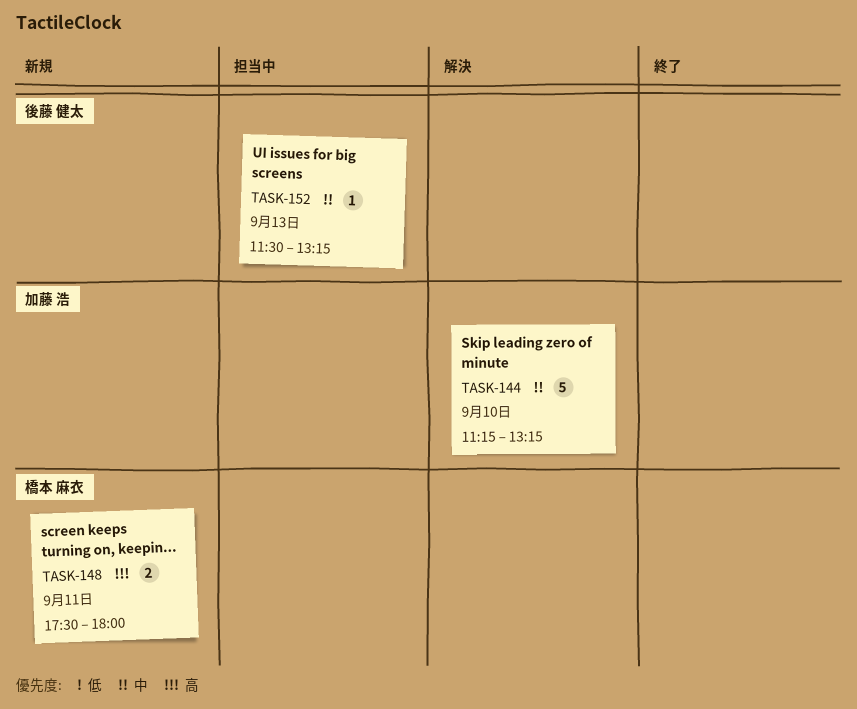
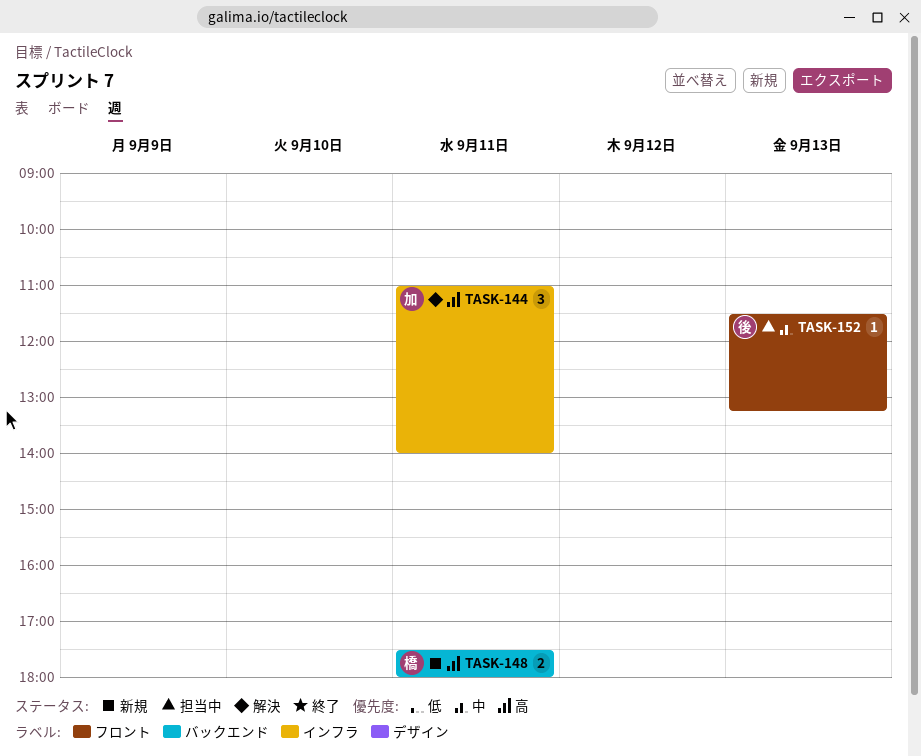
TASK-144, priority: 中 -> 高
TASK-144, estimate: 5 -> 3
TASK-144, day: Sep 10 -> Sep 11
TASK-144, begins: 11:15 -> 11:00
TASK-144, ends: 13:15 -> 14:00

